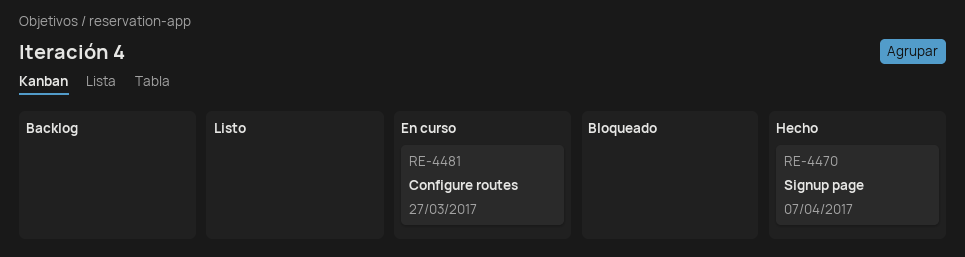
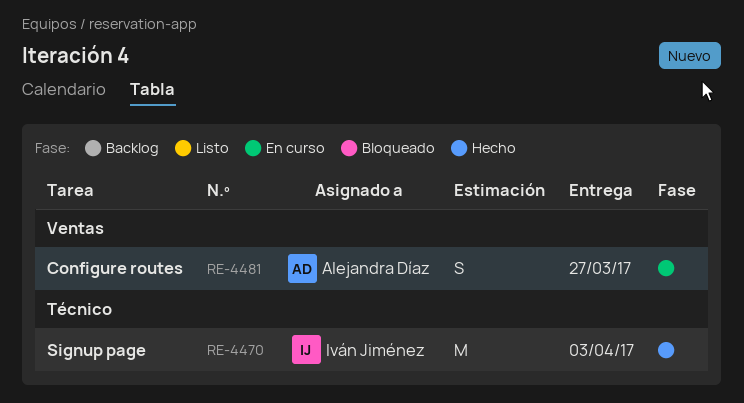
RE-4470, due: Apr 7 -> Apr 3

